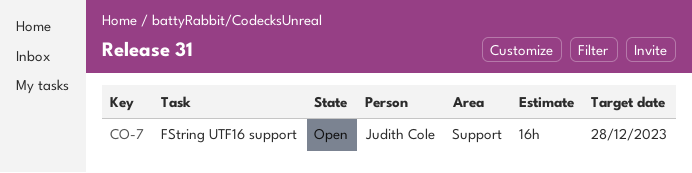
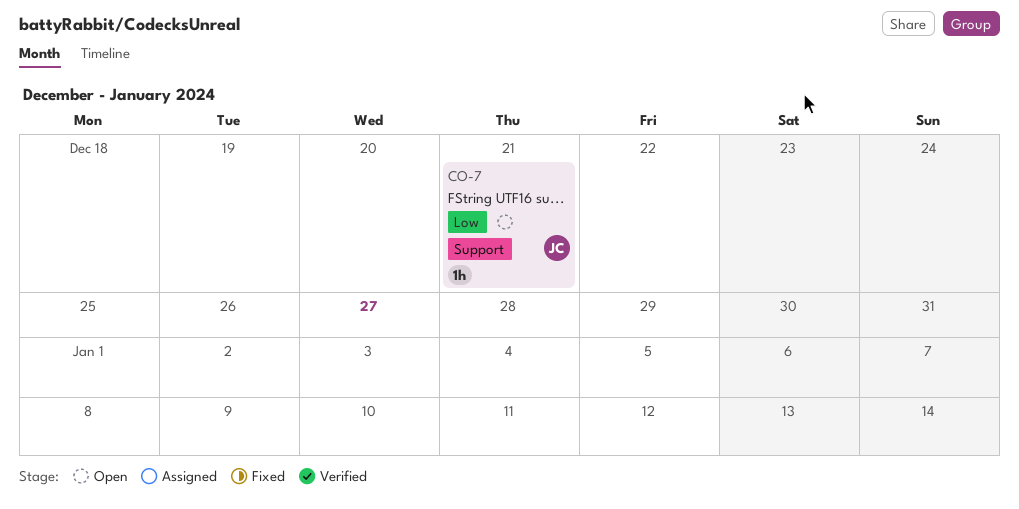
CO-7, estimate: 16h -> 1h
CO-7, due: Dec 28 -> Dec 21

